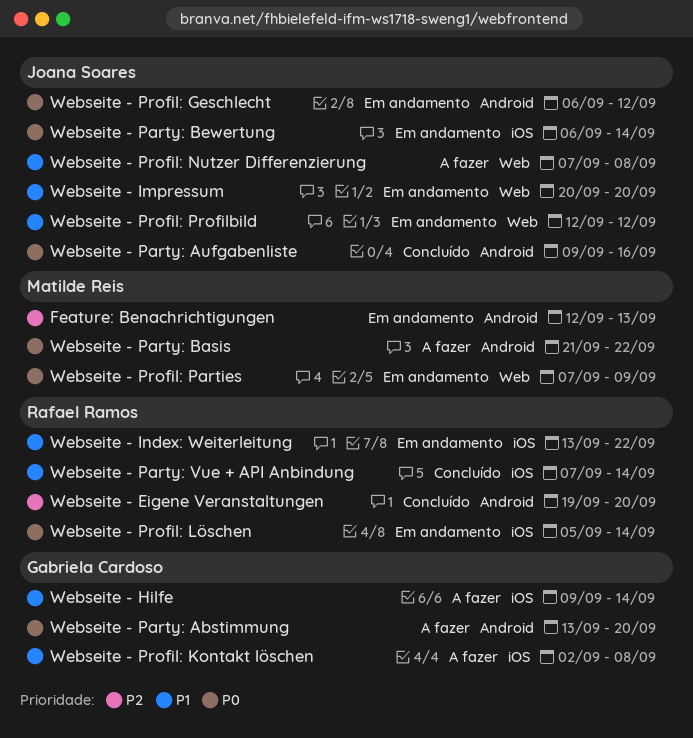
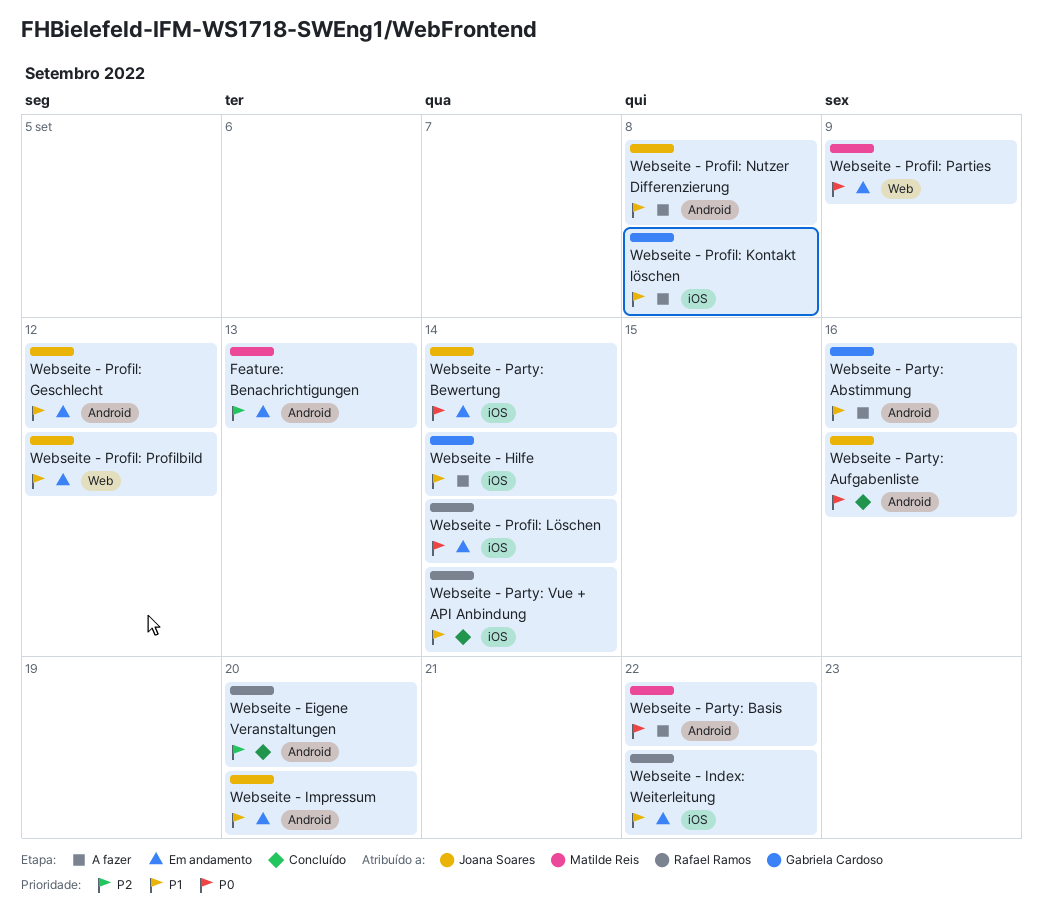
Webseite - Impressum, label: Web -> Android
Webseite - Party: Abstimmung, priority: P0 -> P1
Webseite - Party: Abstimmung, due: Sep 20 -> Sep 16
Webseite - Profil: Geschlecht, priority: P0 -> P1
Webseite - Profil: Nutzer Differenzierung, label: Web -> Android

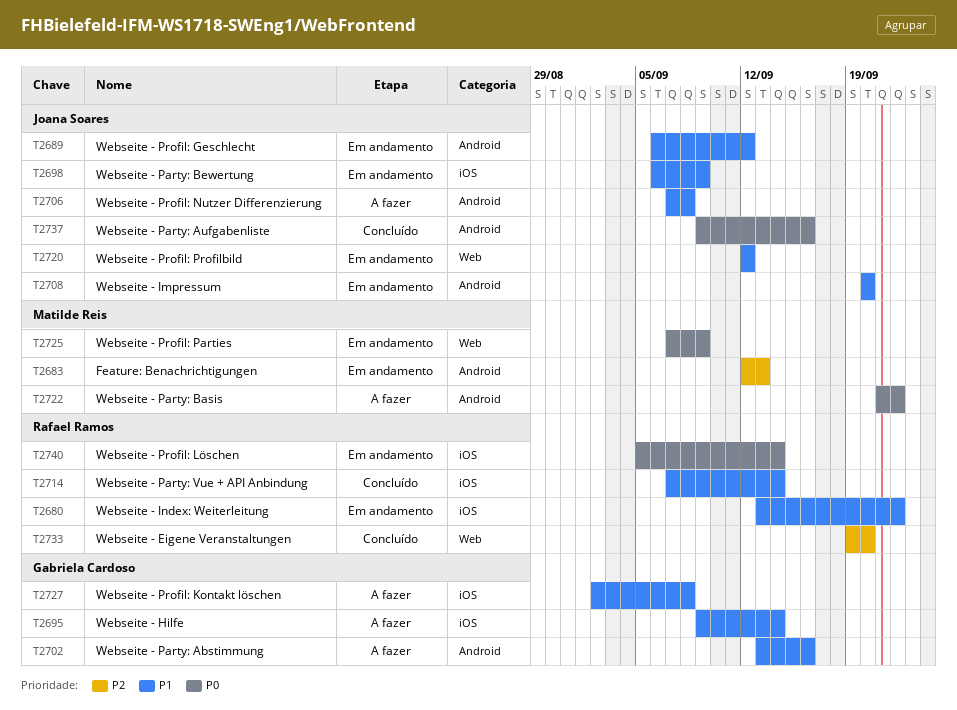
Webseite - Eigene Veranstaltungen, label: Android -> Web
Webseite - Party: Bewertung, priority: P0 -> P1
Webseite - Party: Bewertung, due: Sep 14 -> Sep 9

